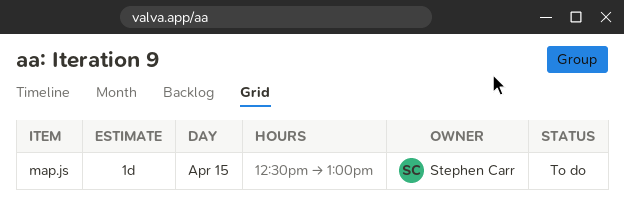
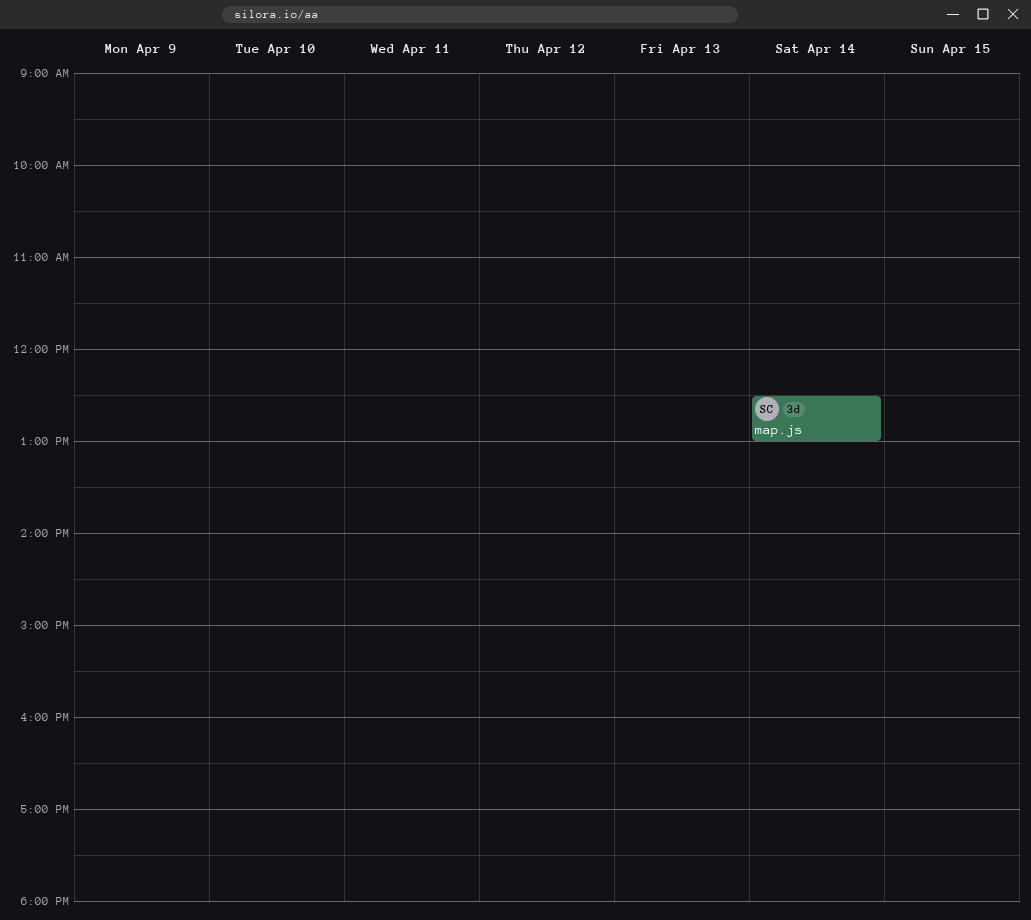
map.js, estimate: 1d -> 3d
map.js, day: Apr 15 -> Apr 14

